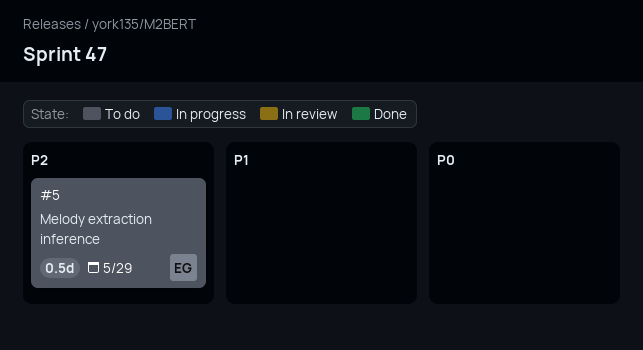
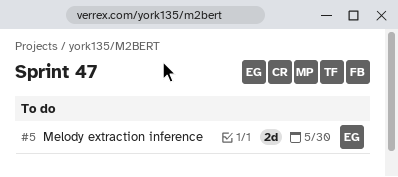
#5, estimate: 0.5d -> 2d
#5, due: May 29 -> May 30

